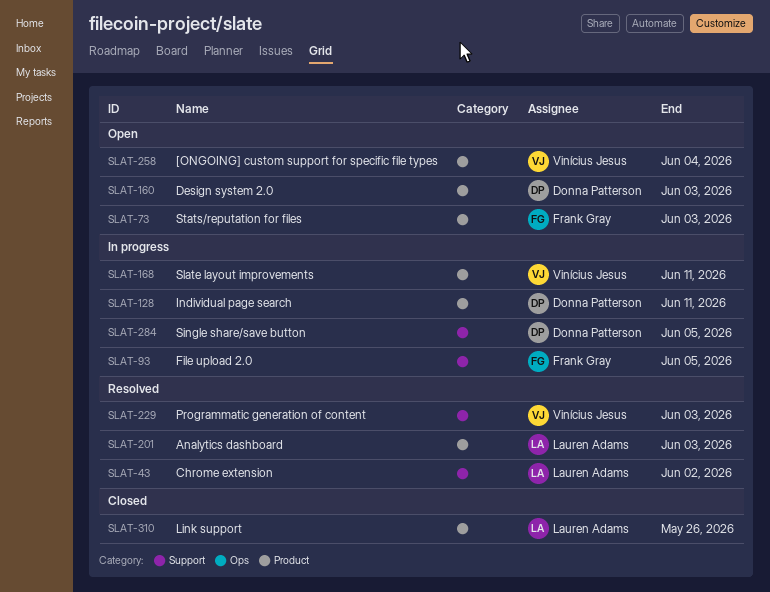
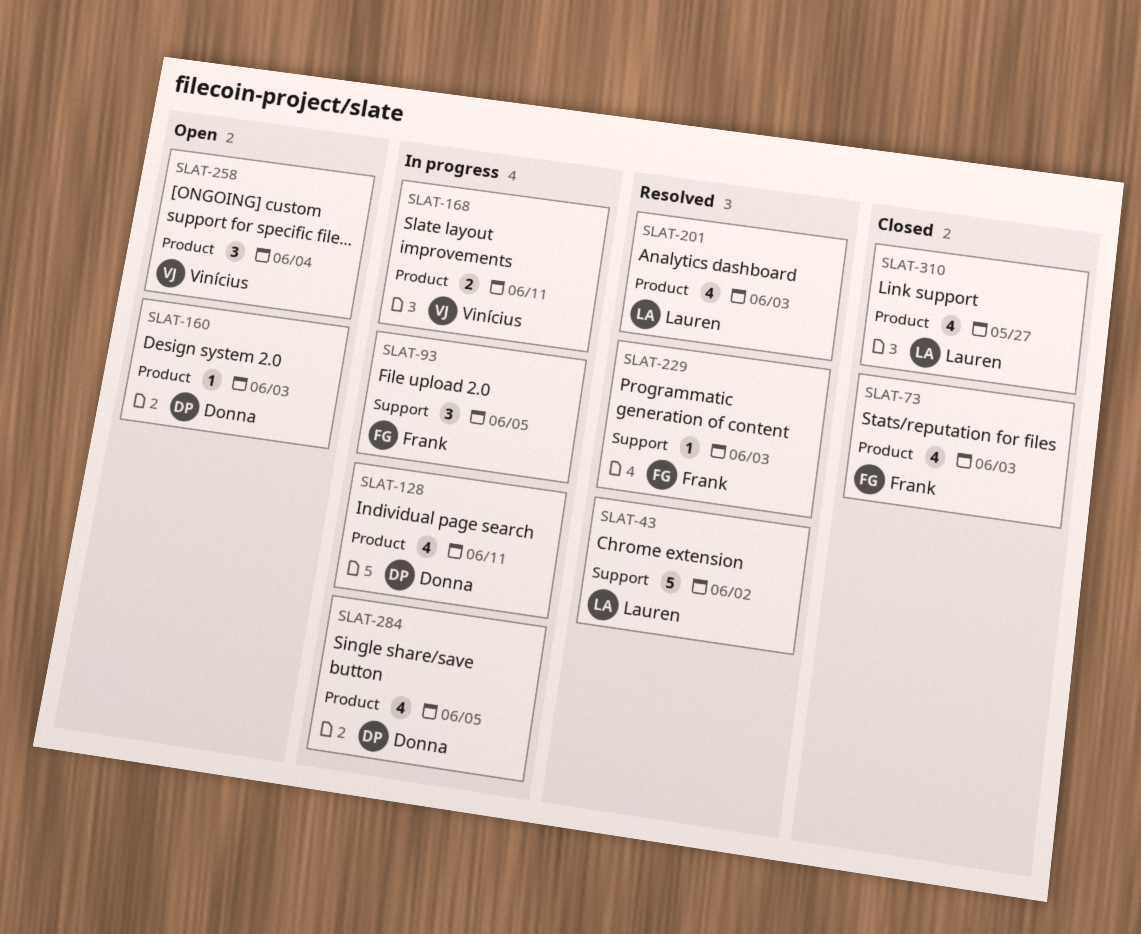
SLAT-73, status: Open -> Closed
SLAT-229, owner: Vinícius Jesus -> Frank Gray
SLAT-284, label: Support -> Product
SLAT-310, due: May 26 -> May 27

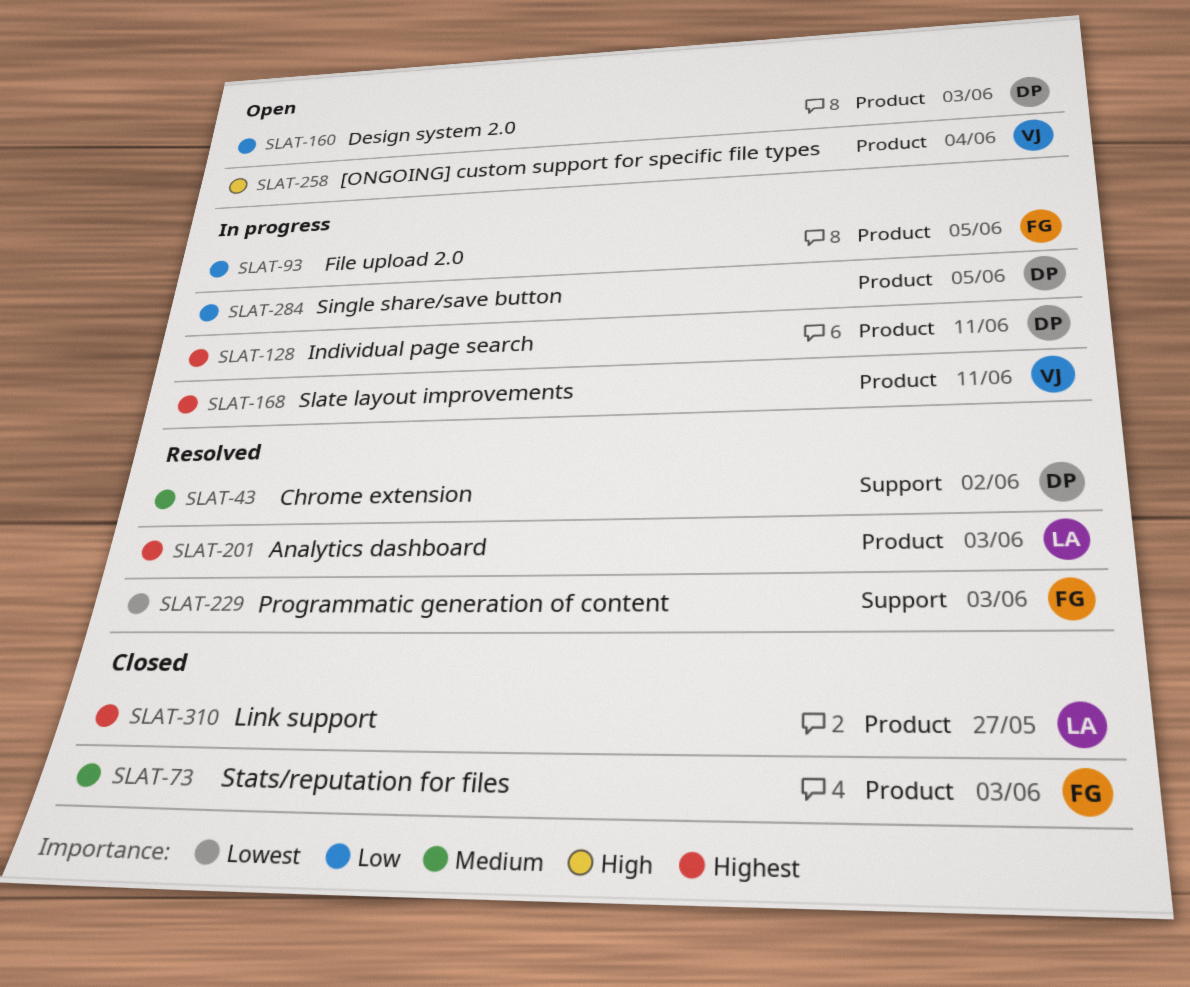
SLAT-43, owner: Lauren -> Donna
SLAT-93, label: Support -> Product

